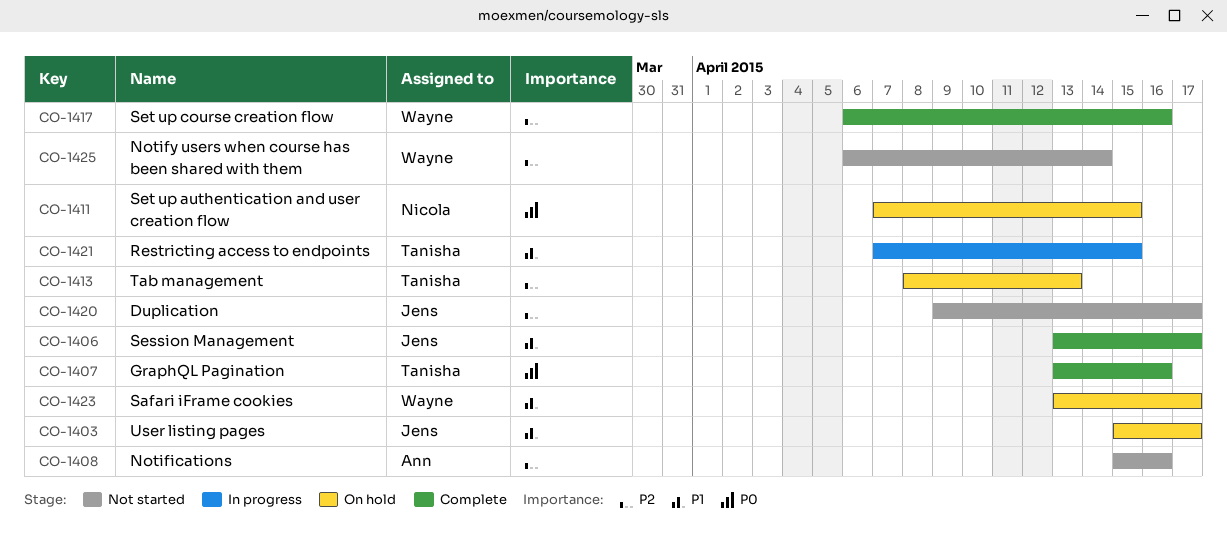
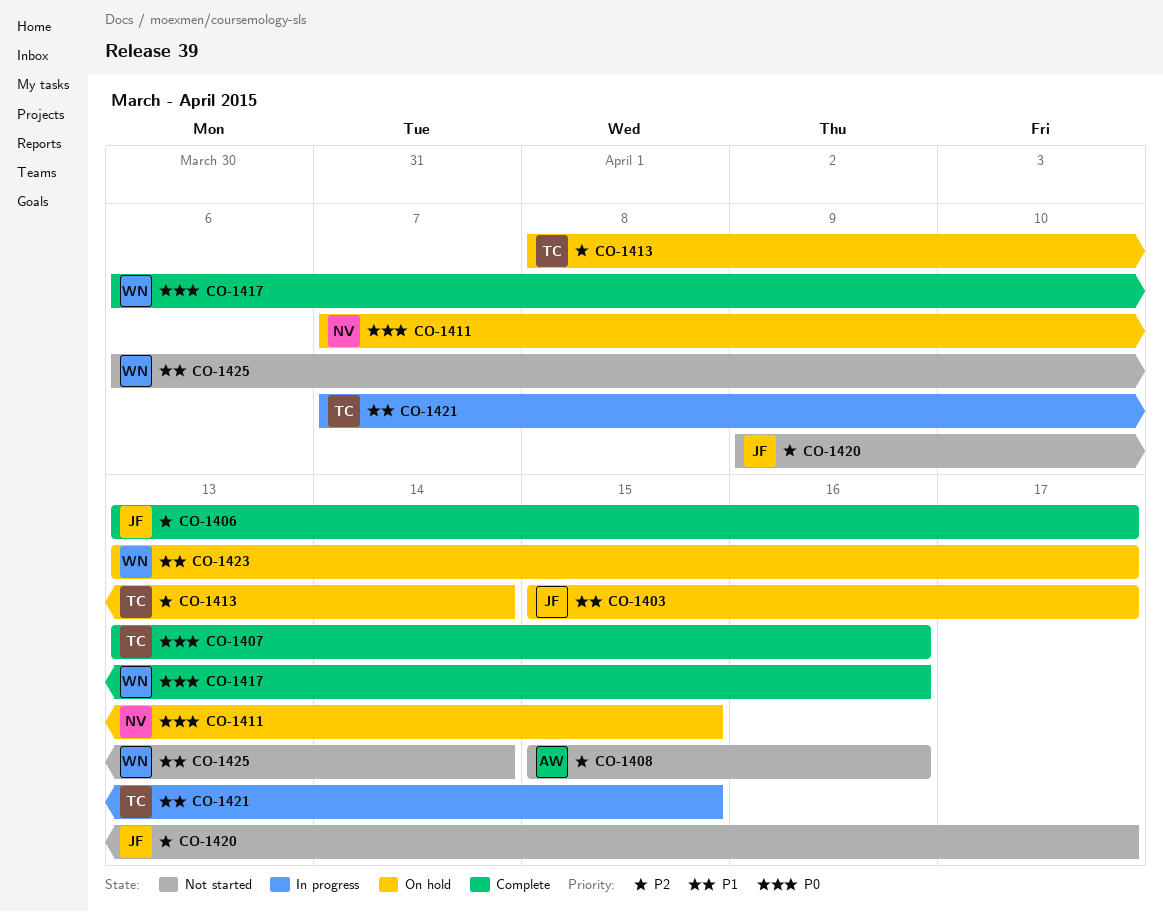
CO-1406, priority: P1 -> P2
CO-1413, due: Apr 13 -> Apr 14
CO-1417, priority: P2 -> P0
CO-1425, priority: P2 -> P1

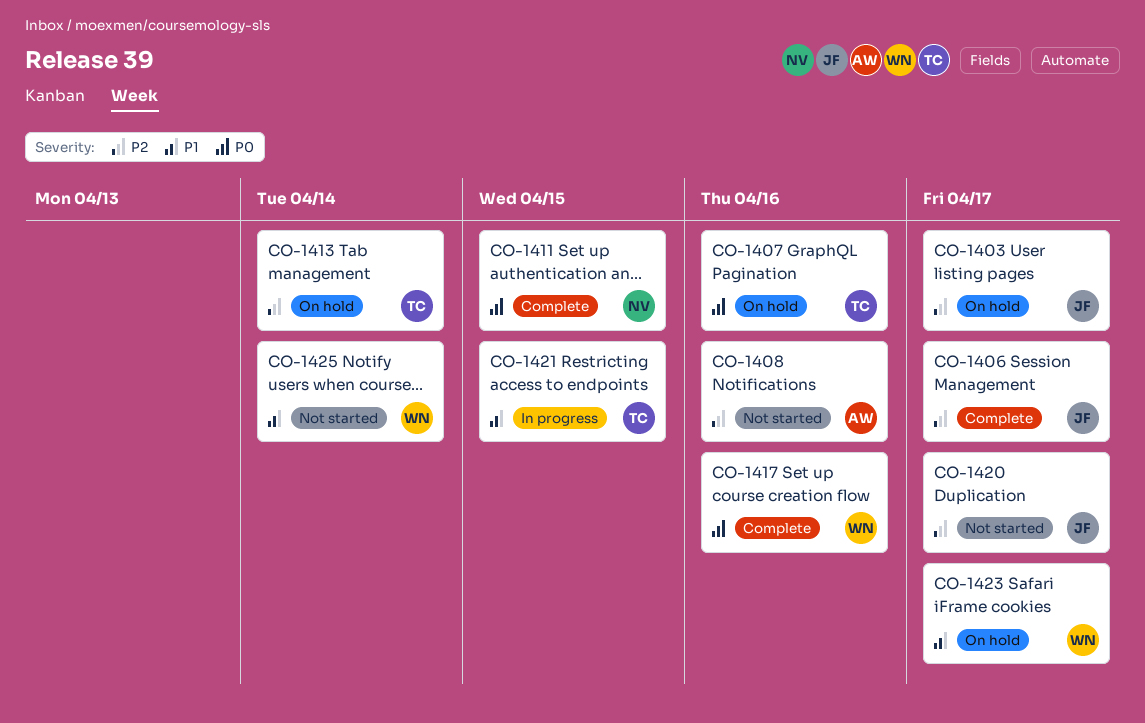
CO-1403, priority: P1 -> P2
CO-1407, status: Complete -> On hold
CO-1411, status: On hold -> Complete

